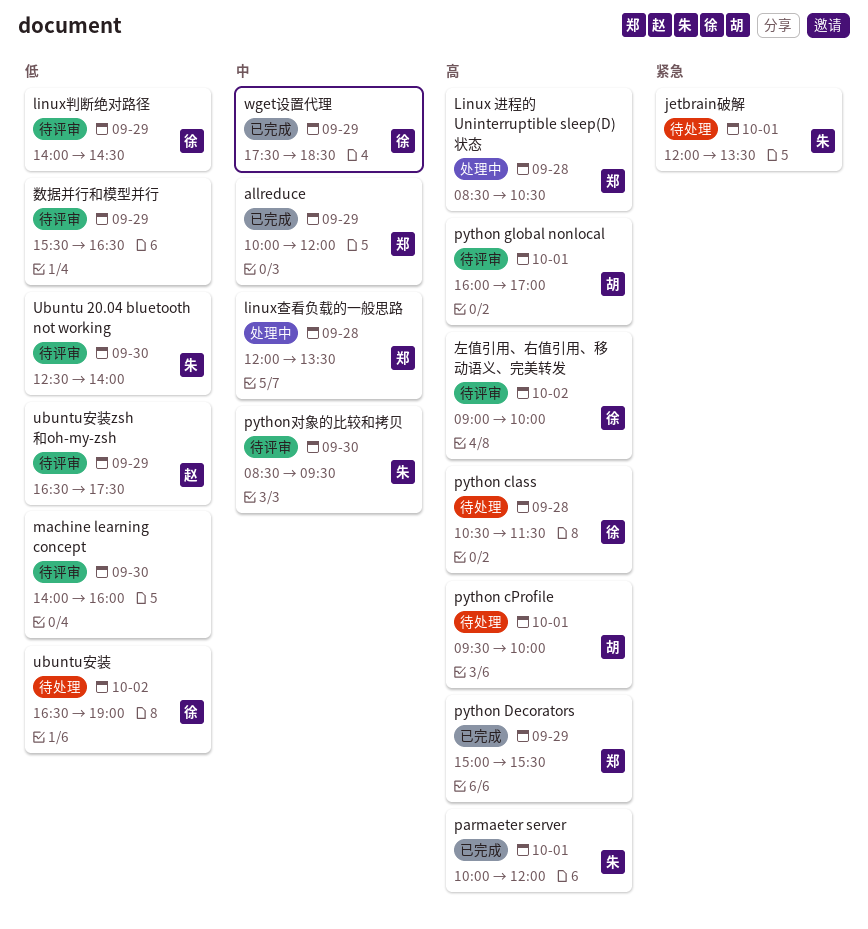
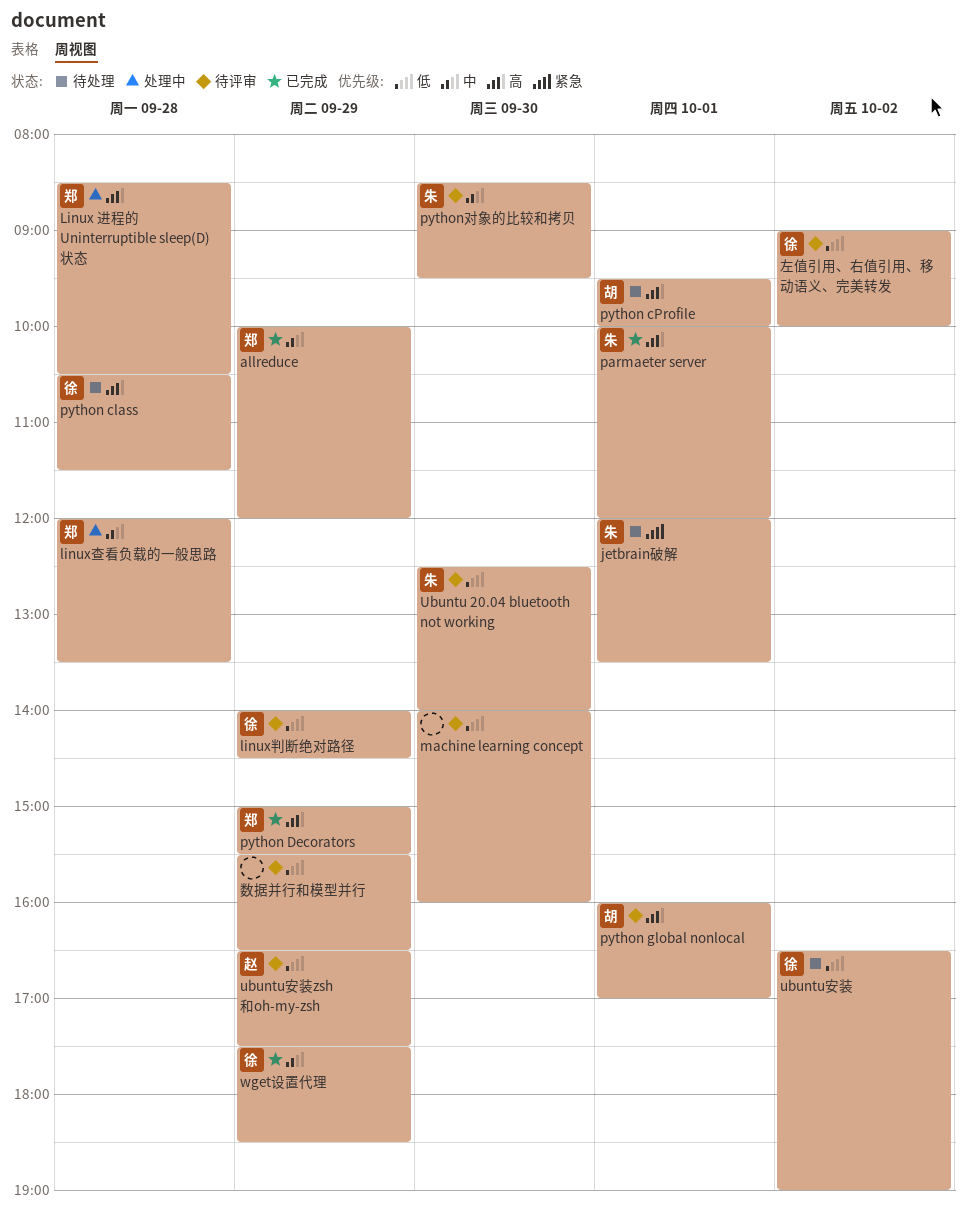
左值引用、右值引用、移动语义、完美转发, priority: 高 -> 低

